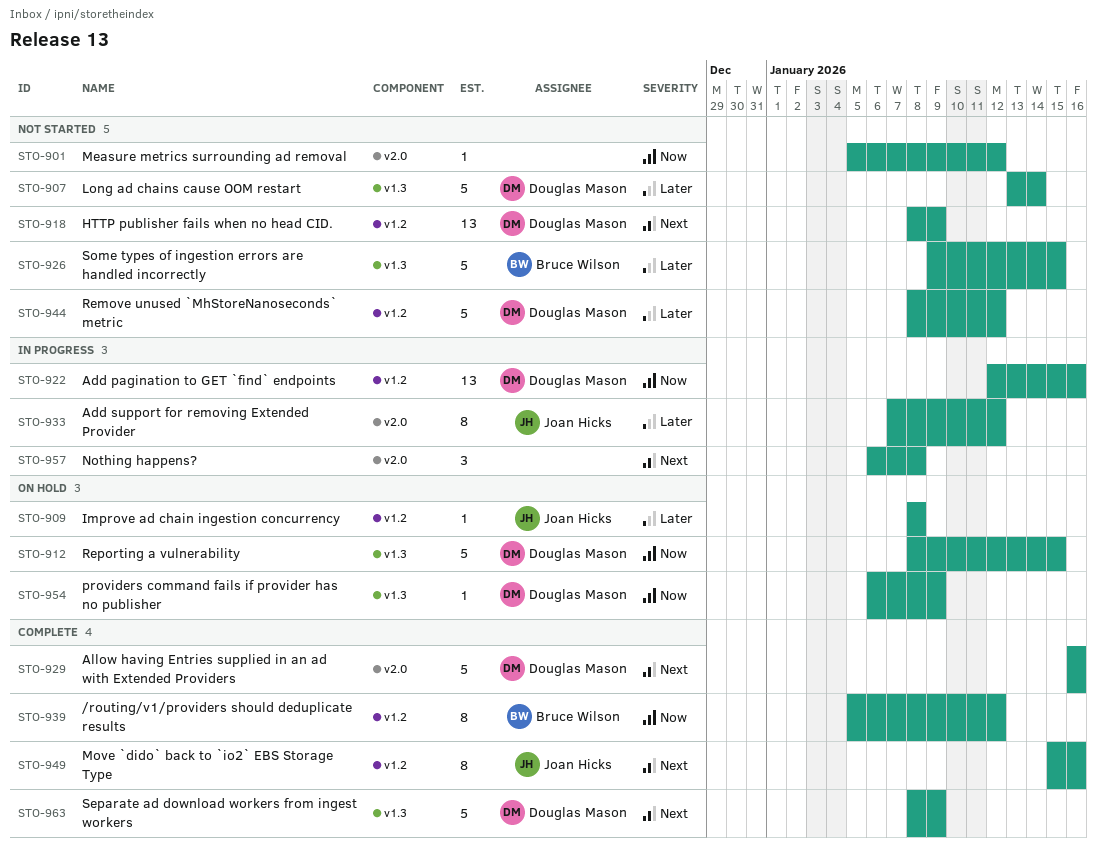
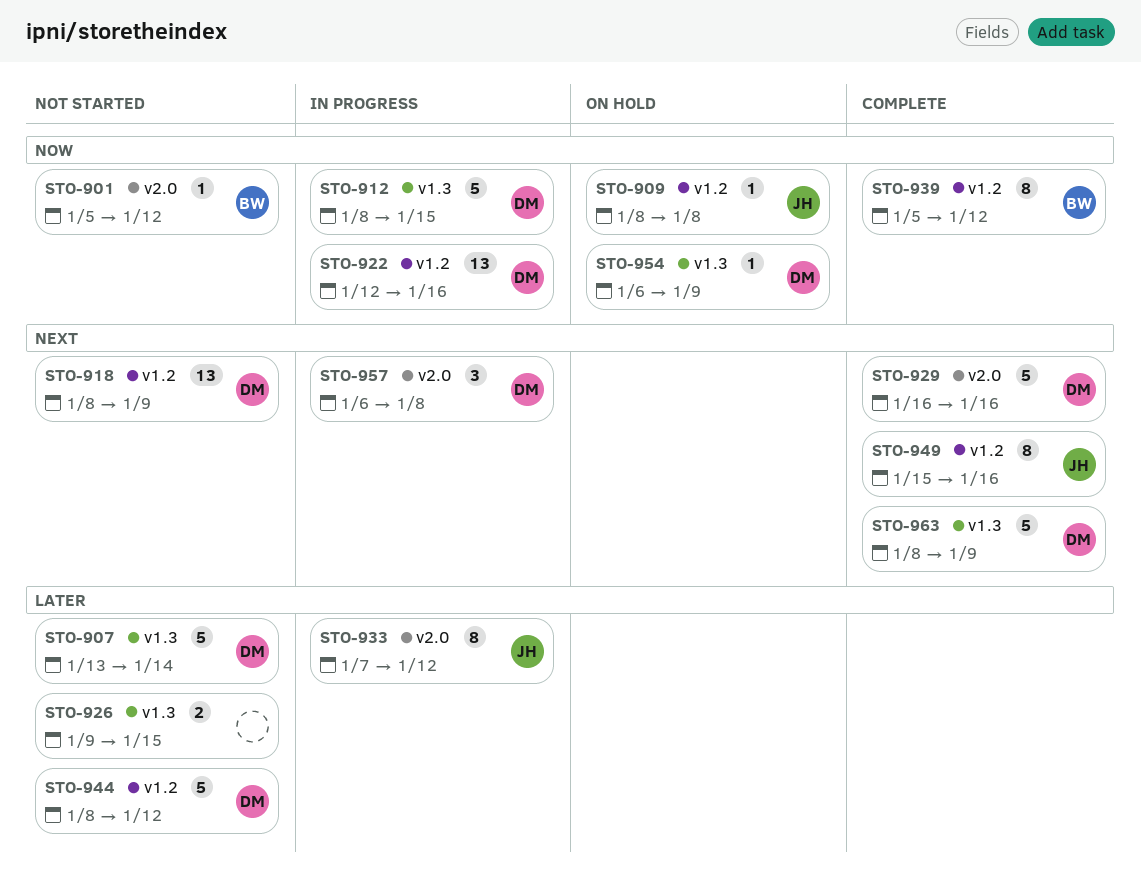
STO-901, owner: none -> Bruce Wilson
STO-909, priority: Later -> Now
STO-912, status: On hold -> In progress
STO-926, owner: Bruce Wilson -> none
STO-926, estimate: 5 -> 2
STO-957, owner: none -> Douglas Mason

